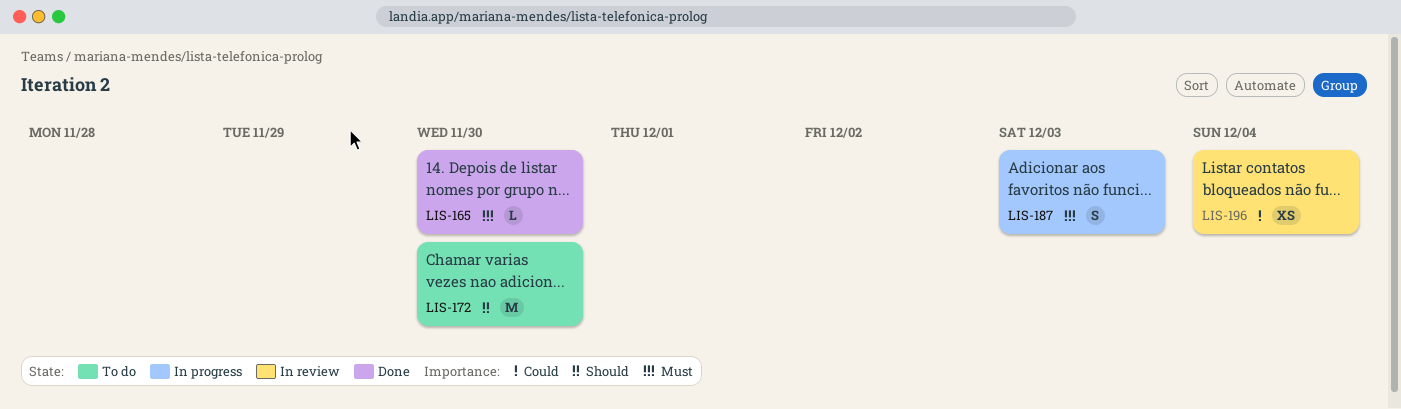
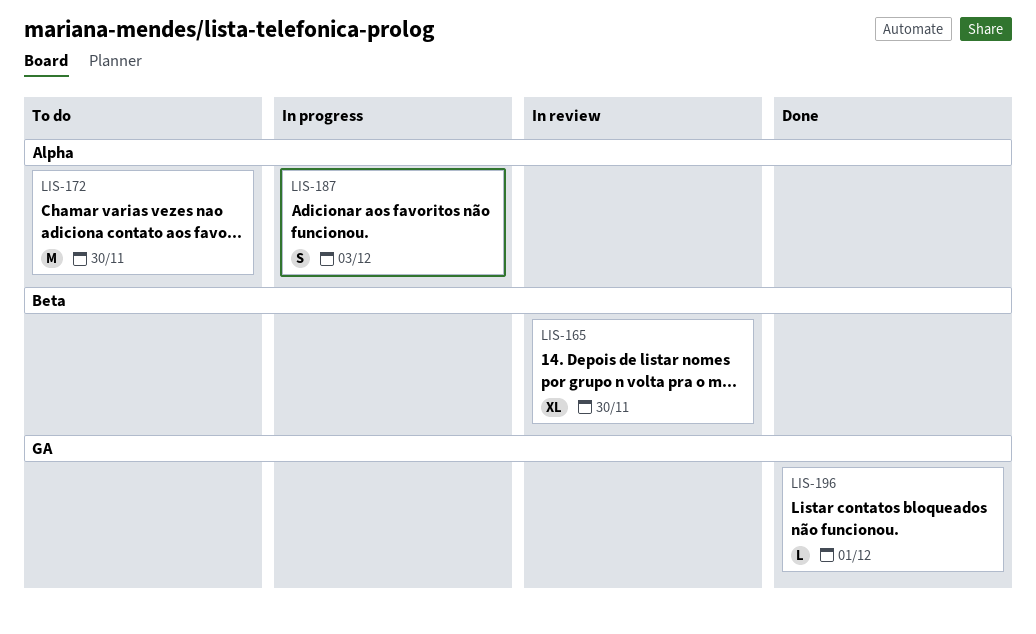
LIS-165, status: Done -> In review
LIS-165, estimate: L -> XL
LIS-196, status: In review -> Done
LIS-196, estimate: XS -> L
LIS-196, due: Dec 4 -> Dec 1

